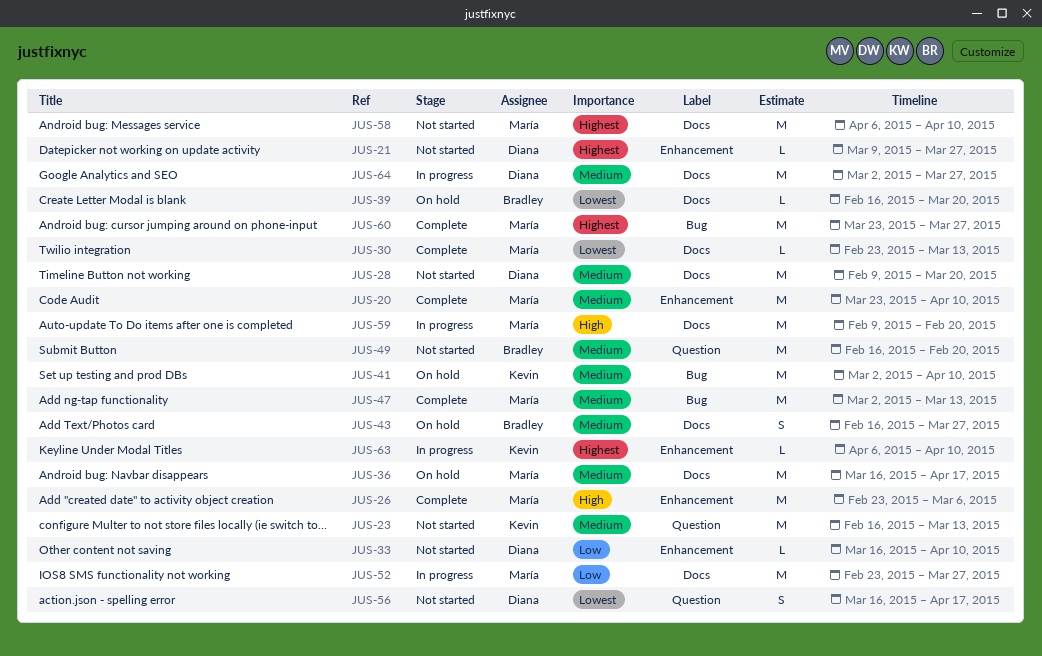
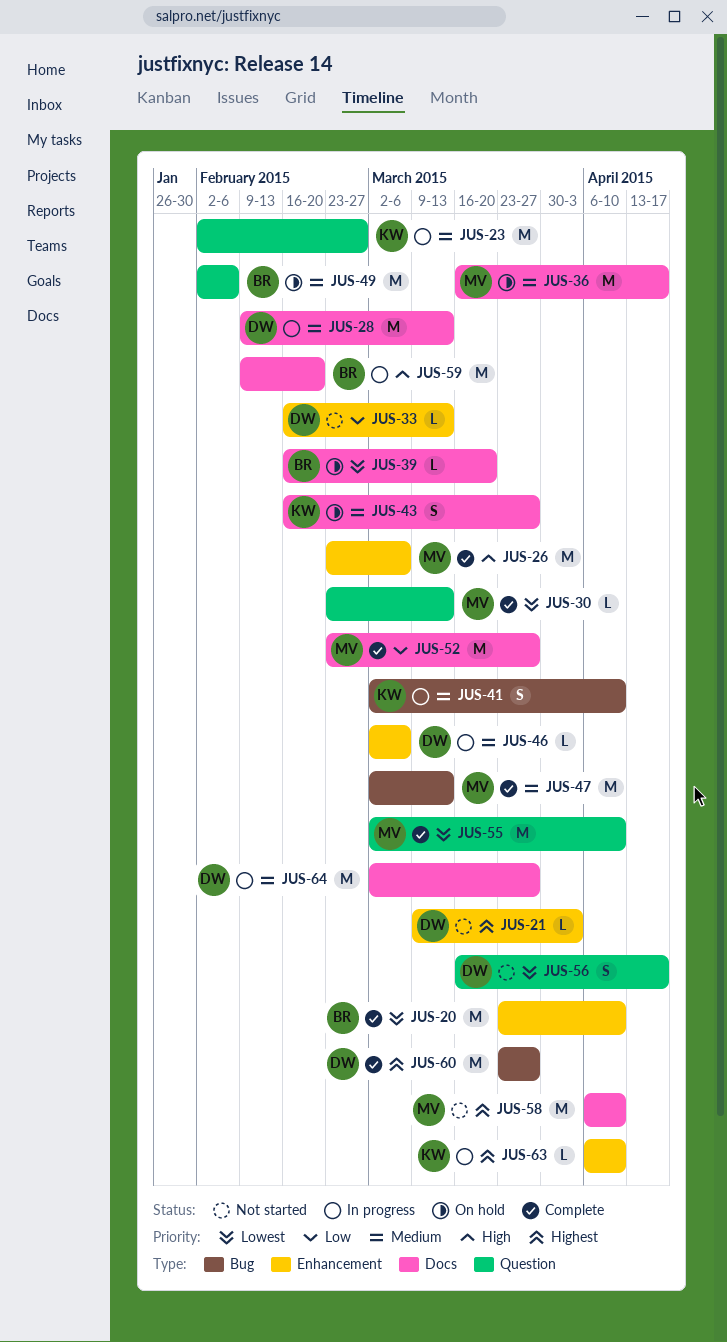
JUS-20, owner: María -> Bradley
JUS-20, priority: Medium -> Lowest
JUS-21, due: Mar 27 -> Apr 3
JUS-23, status: Not started -> In progress
JUS-23, start: Feb 16 -> Feb 2
JUS-23, due: Mar 13 -> Feb 27
JUS-28, status: Not started -> In progress
JUS-28, due: Mar 20 -> Mar 13
JUS-30, label: Docs -> Question
JUS-33, start: Mar 16 -> Feb 16
JUS-33, due: Apr 10 -> Mar 13
JUS-41, status: On hold -> In progress
JUS-41, estimate: M -> S
JUS-43, owner: Bradley -> Kevin
JUS-46: none -> present
JUS-49, status: Not started -> On hold
JUS-49, start: Feb 16 -> Feb 2
JUS-49, due: Feb 20 -> Feb 6
JUS-52, status: In progress -> Complete
JUS-55: none -> present
JUS-59, owner: María -> Bradley
JUS-60, owner: María -> Diana

